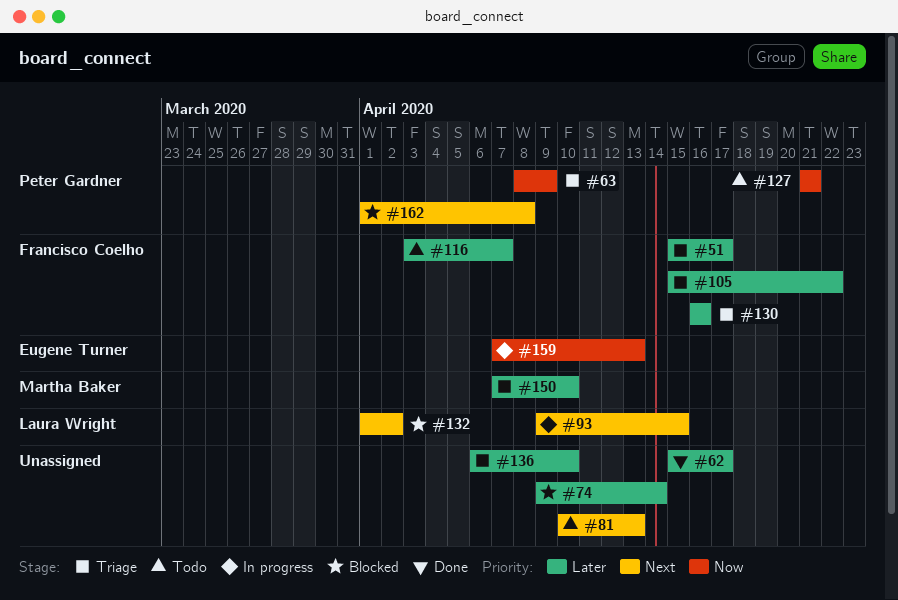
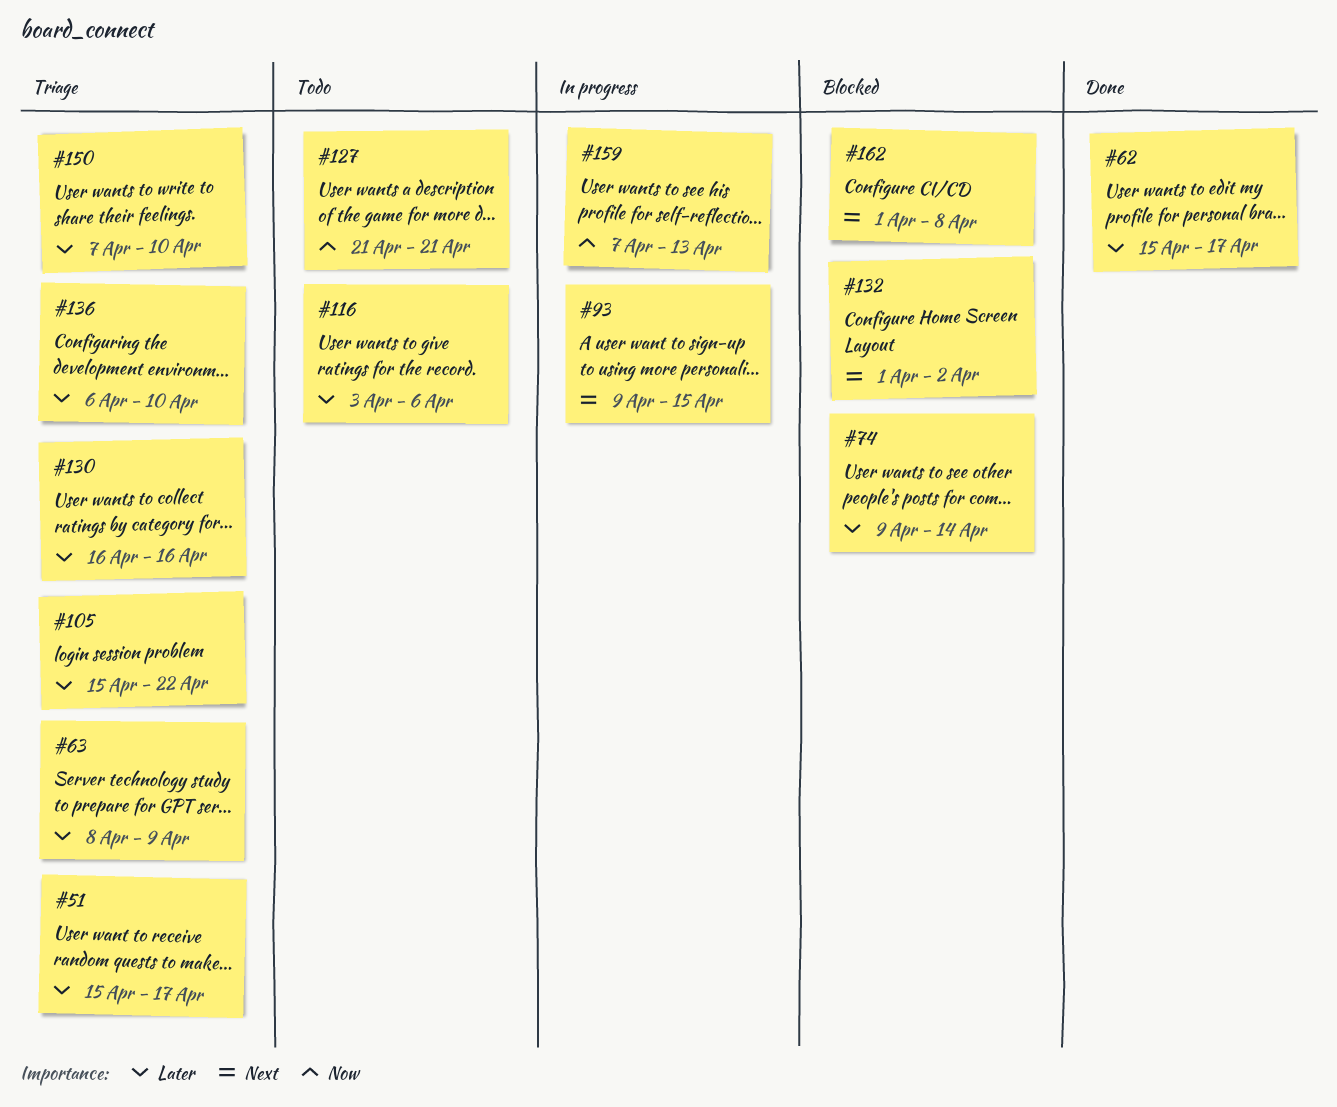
#63, priority: Now -> Later
#81: present -> none
#116, due: Apr 7 -> Apr 6

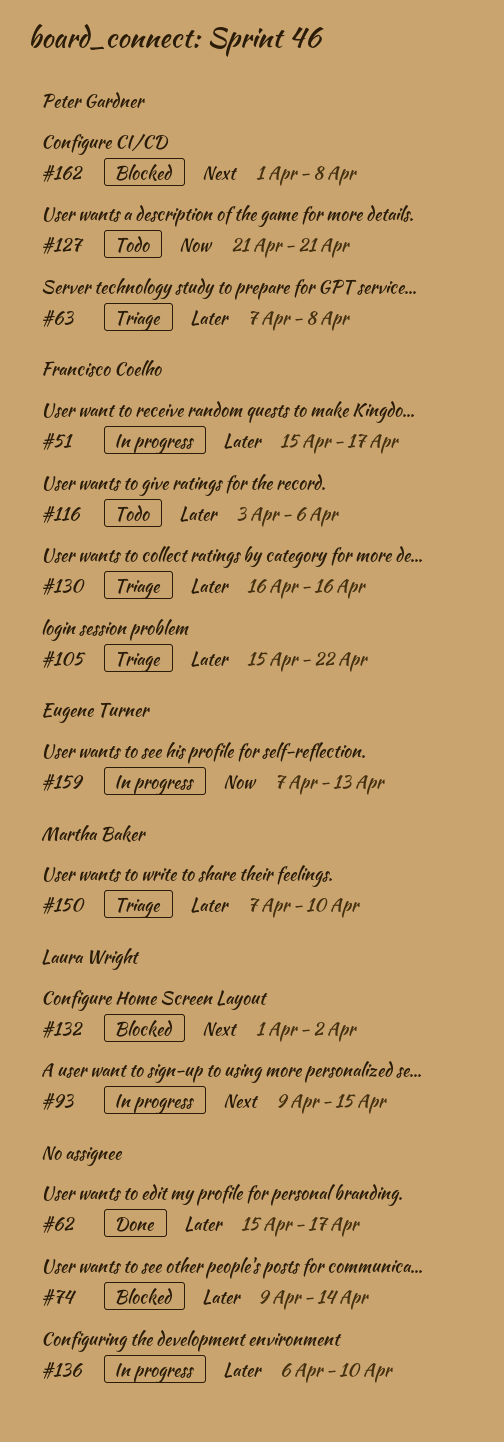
#51, status: Triage -> In progress
#63, start: Apr 8 -> Apr 7
#63, due: Apr 9 -> Apr 8
#136, status: Triage -> In progress

